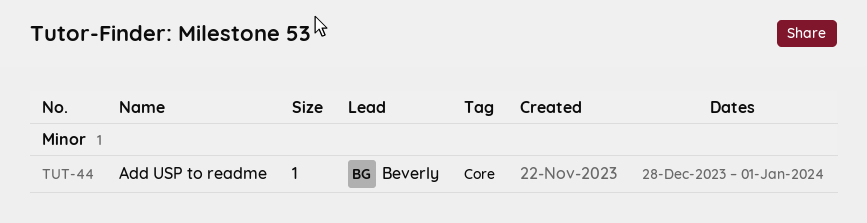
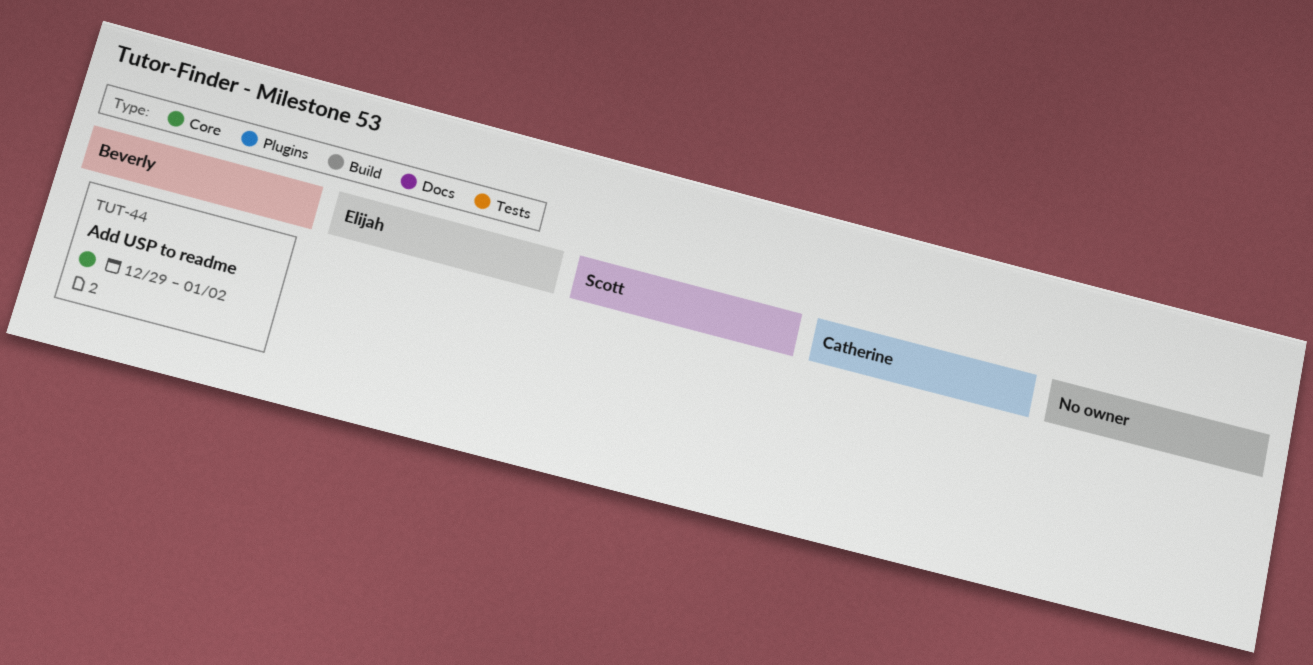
TUT-44, start: Dec 28 -> Dec 29
TUT-44, due: Jan 1 -> Jan 2

